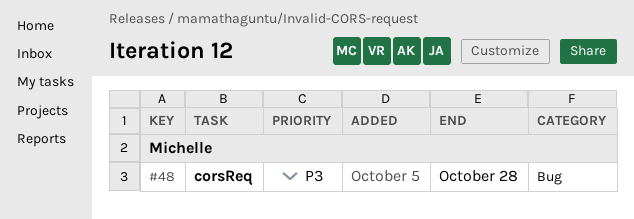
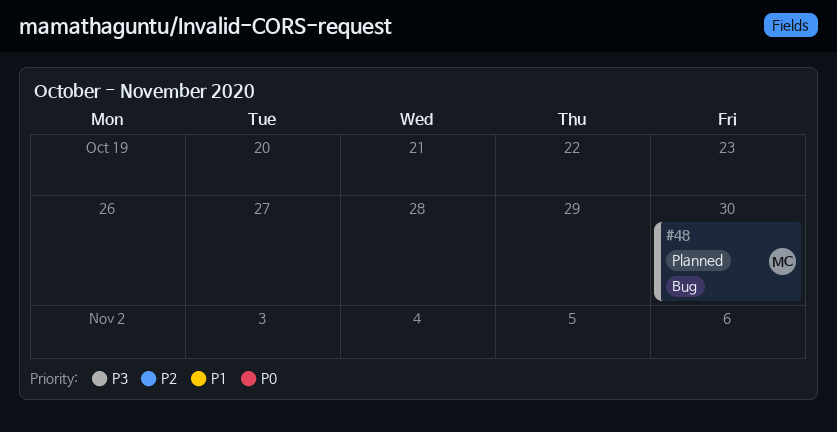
#48, due: Oct 28 -> Oct 30

